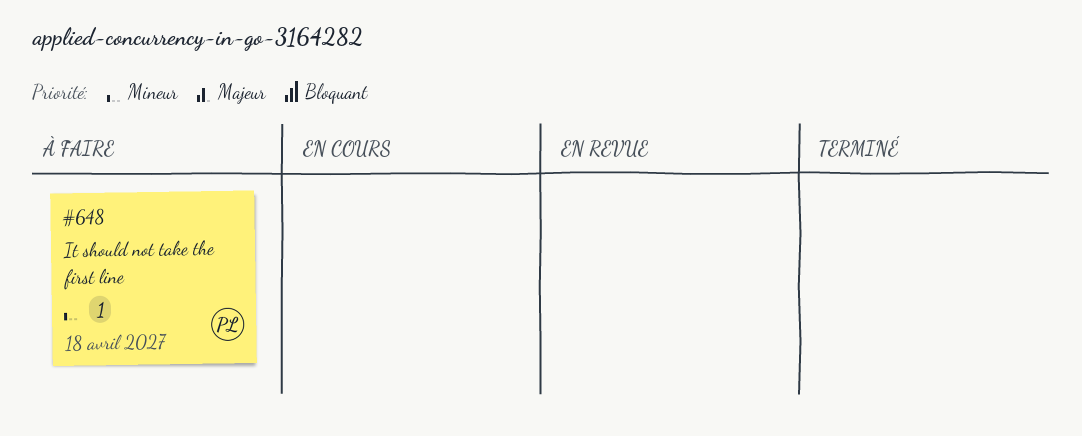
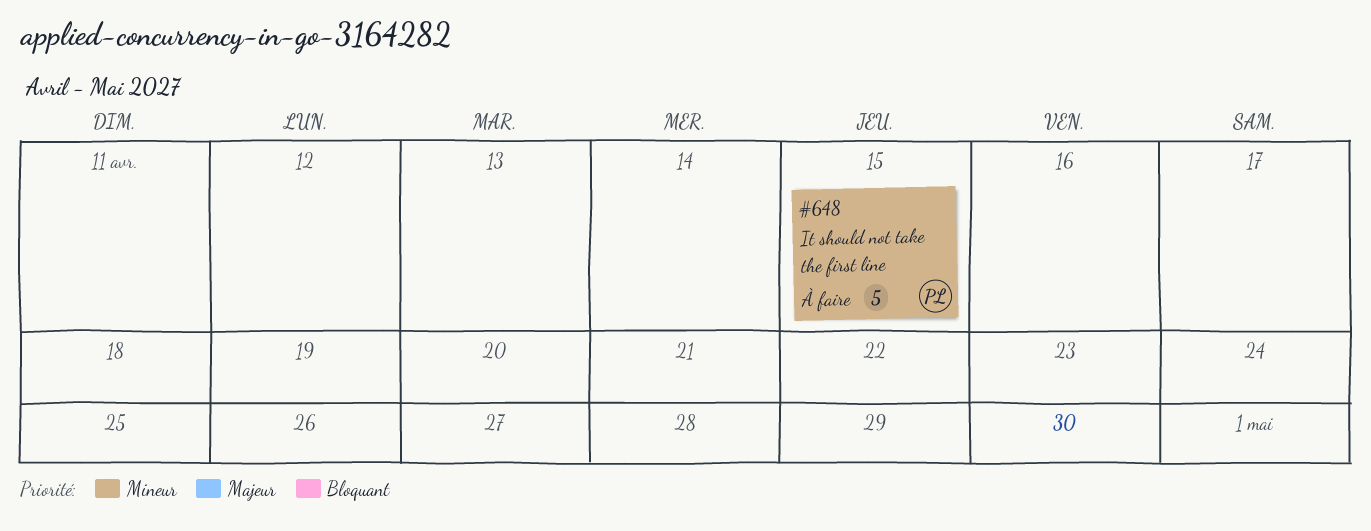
#648, estimate: 1 -> 5
#648, due: Apr 18 -> Apr 15

